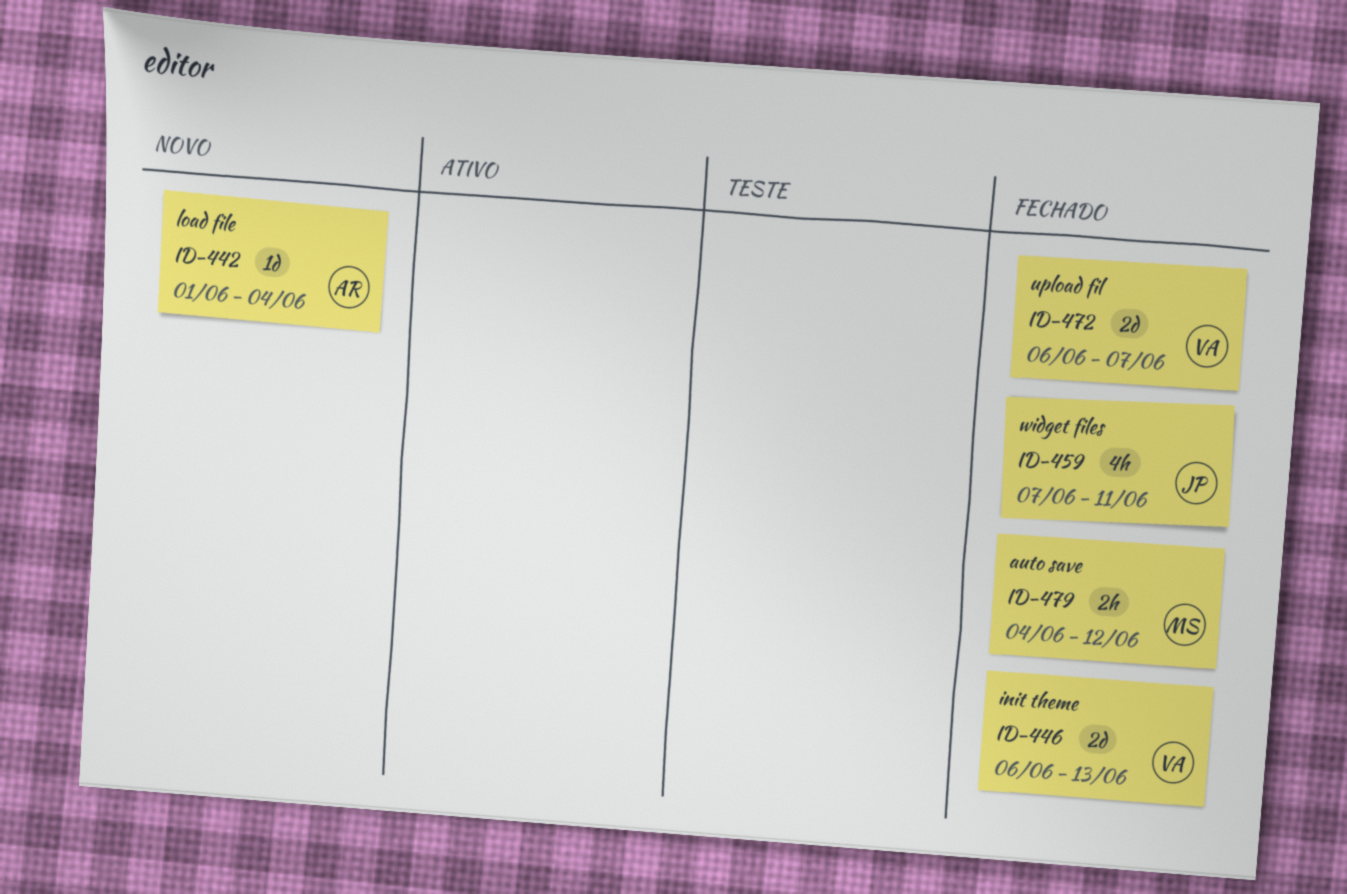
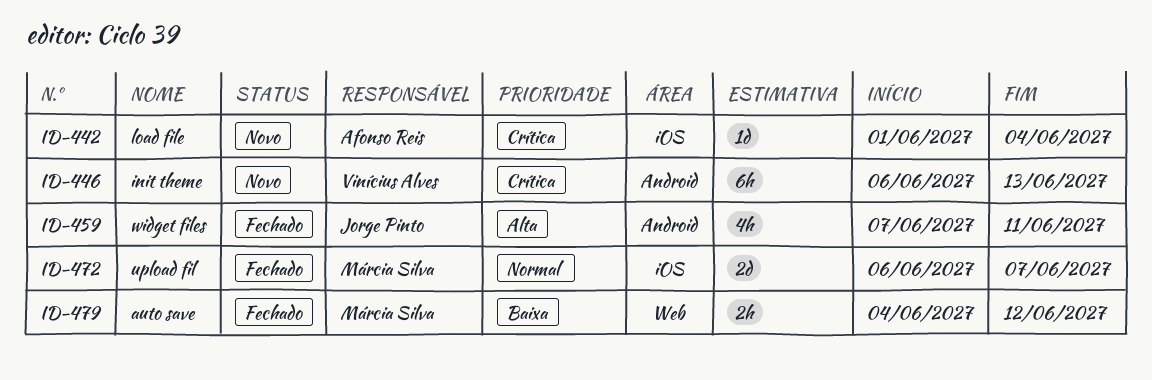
ID-446, status: Fechado -> Novo
ID-446, estimate: 2d -> 6h
ID-472, owner: Vinícius Alves -> Márcia Silva

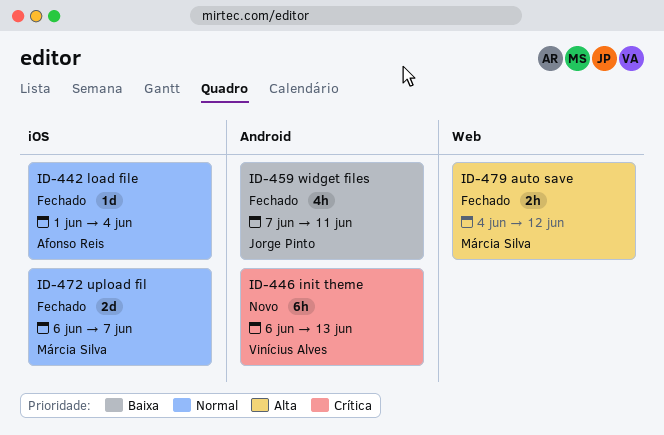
ID-442, status: Novo -> Fechado
ID-442, priority: Crítica -> Normal
ID-459, priority: Alta -> Baixa
ID-479, priority: Baixa -> Alta

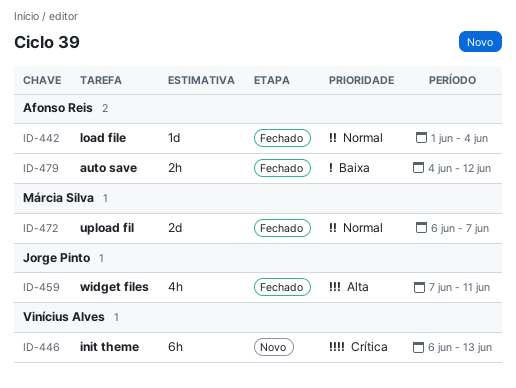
ID-459, priority: Baixa -> Alta
ID-479, owner: Márcia Silva -> Afonso Reis
ID-479, priority: Alta -> Baixa

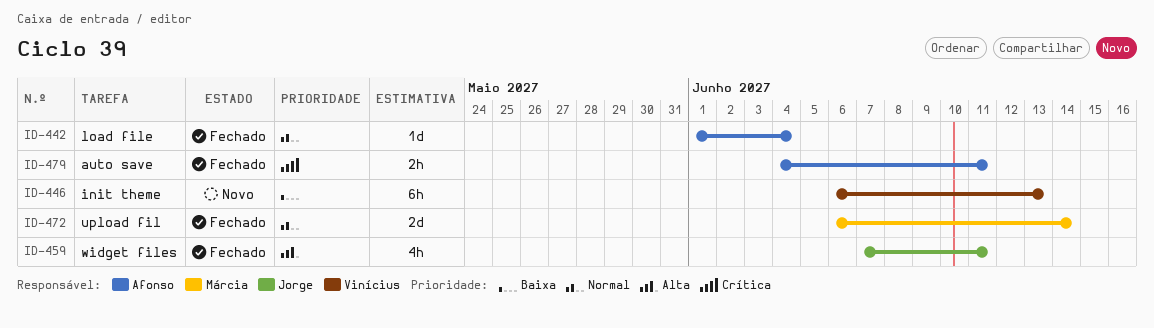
ID-446, priority: Crítica -> Baixa
ID-472, due: Jun 7 -> Jun 14
ID-479, priority: Baixa -> Crítica
ID-479, due: Jun 12 -> Jun 11

